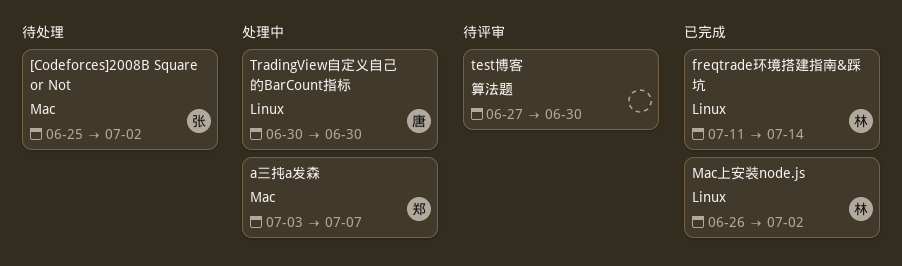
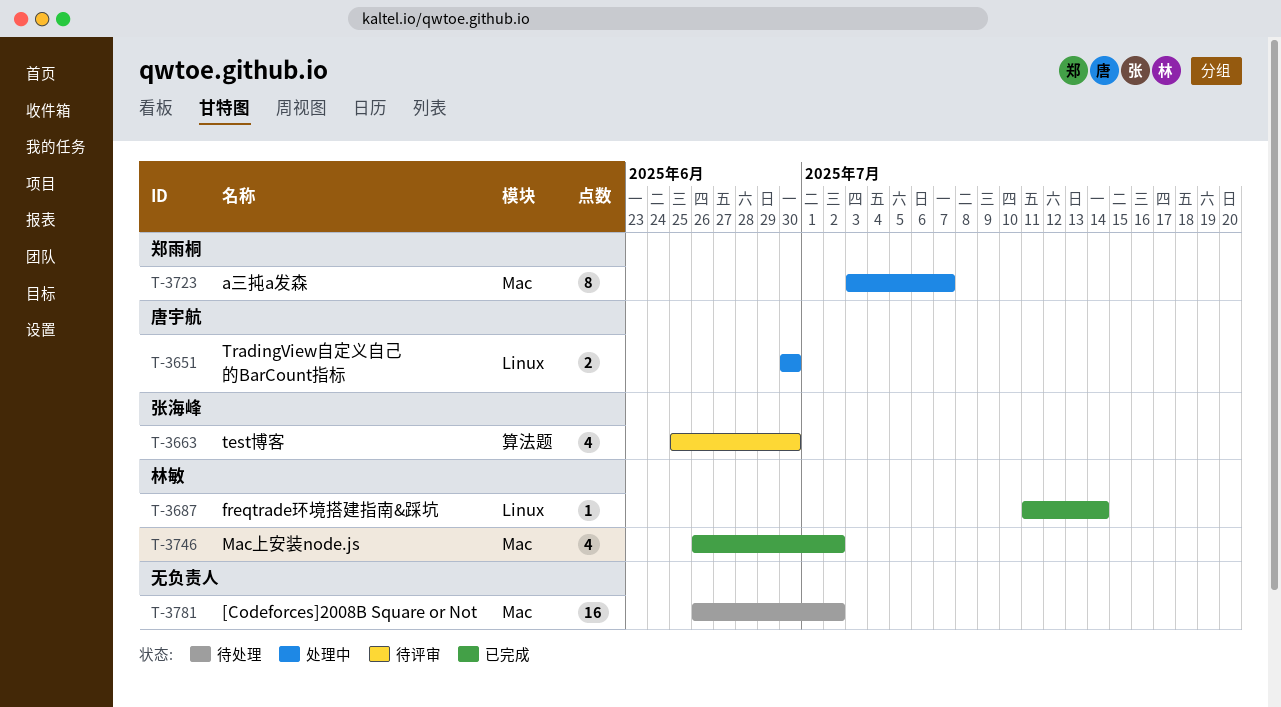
[Codeforces]2008B Square or Not, owner: 张海峰 -> none
[Codeforces]2008B Square or Not, start: Jun 25 -> Jun 26
Mac上安装node.js, label: Linux -> Mac
test博客, owner: none -> 张海峰
test博客, start: Jun 27 -> Jun 25

